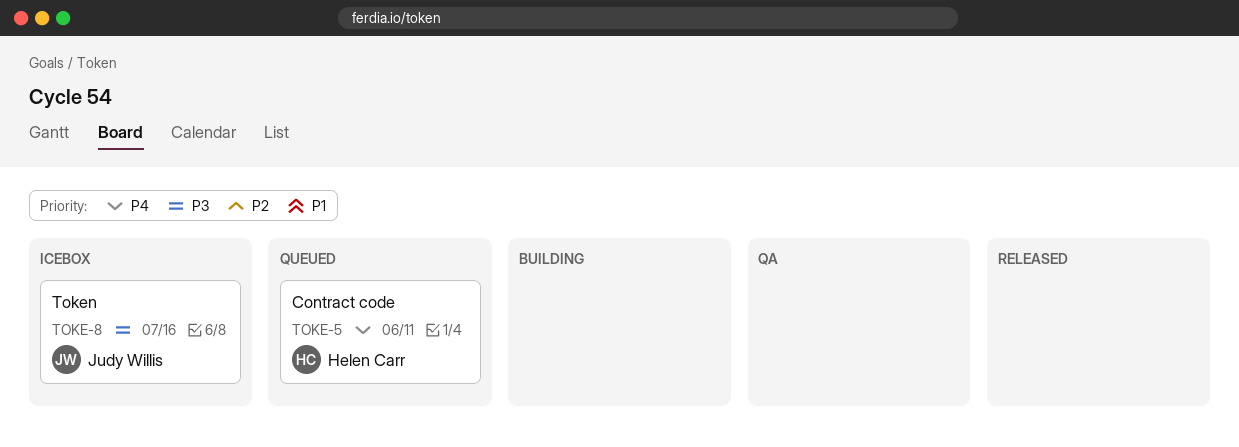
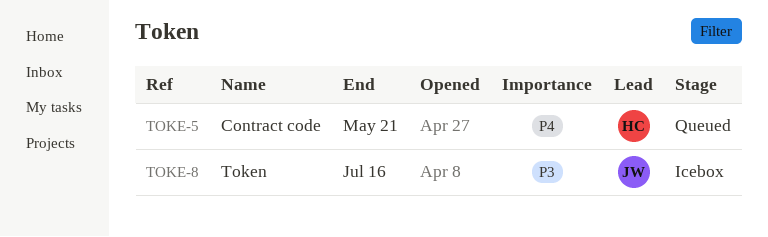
TOKE-5, due: Jun 11 -> May 21

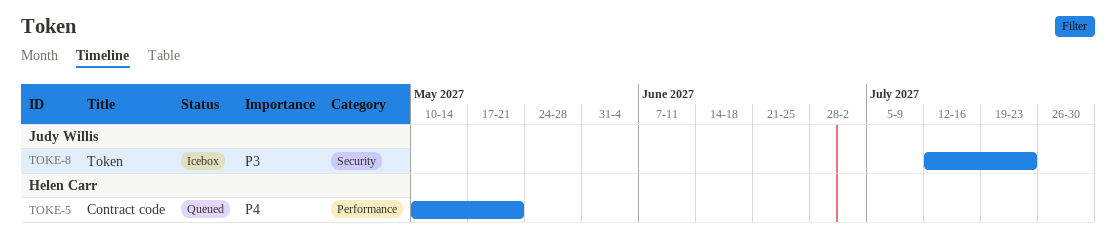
TOKE-8, due: Jul 16 -> Jul 23

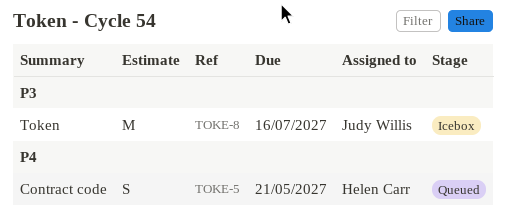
TOKE-8, due: Jul 23 -> Jul 16

